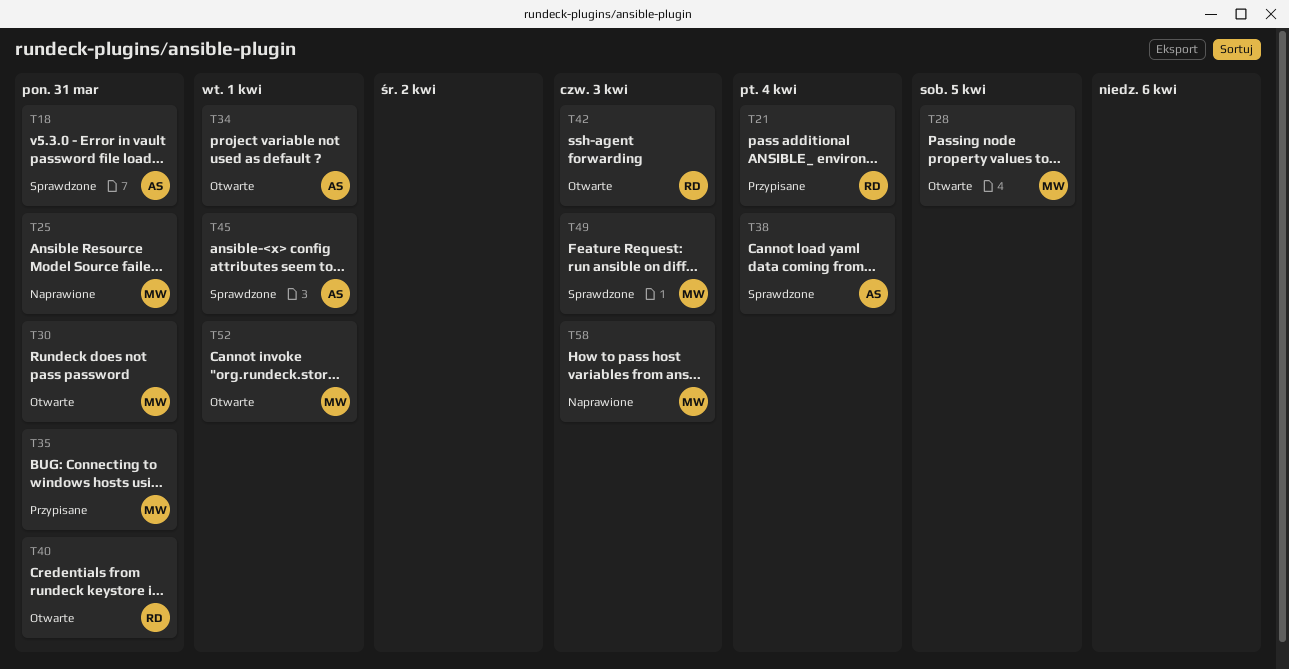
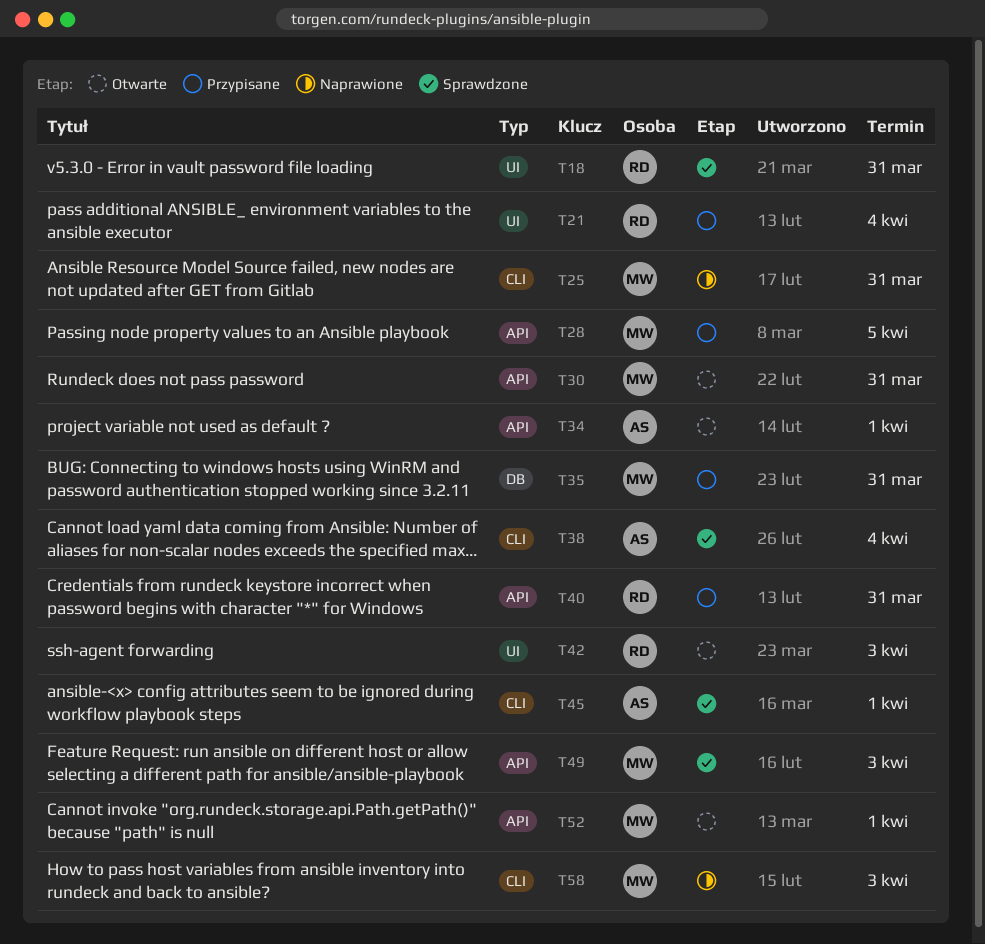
T18, owner: AS -> RD
T28, status: Otwarte -> Przypisane
T40, status: Otwarte -> Przypisane

